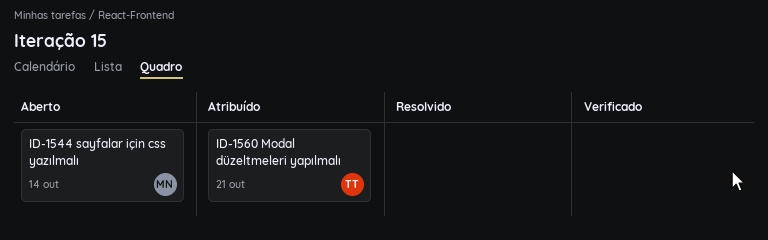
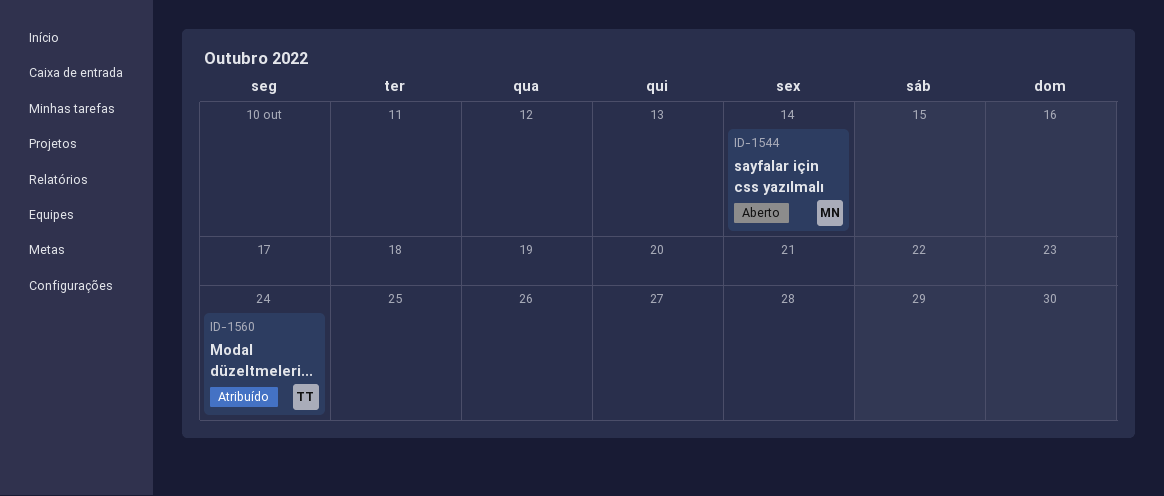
ID-1560, due: Oct 21 -> Oct 24

